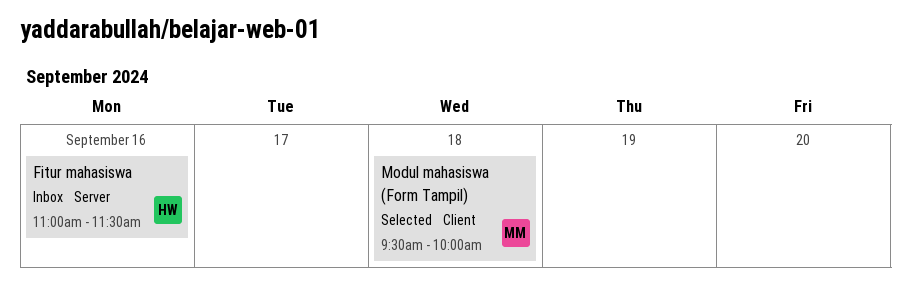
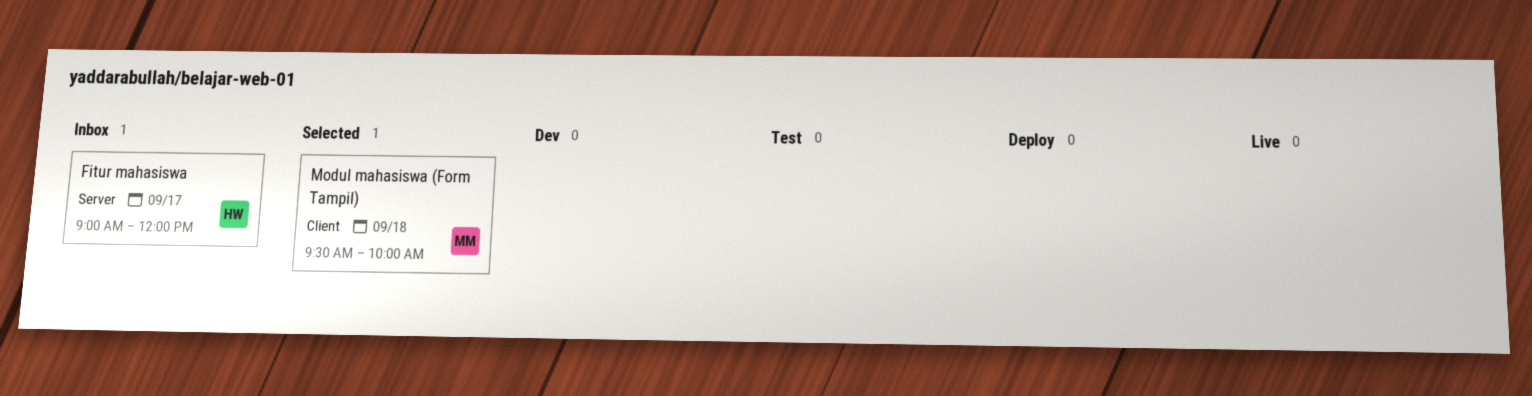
Fitur mahasiswa, day: Sep 16 -> Sep 17
Fitur mahasiswa, begins: 11:00 -> 09:00
Fitur mahasiswa, ends: 11:30 -> 12:00

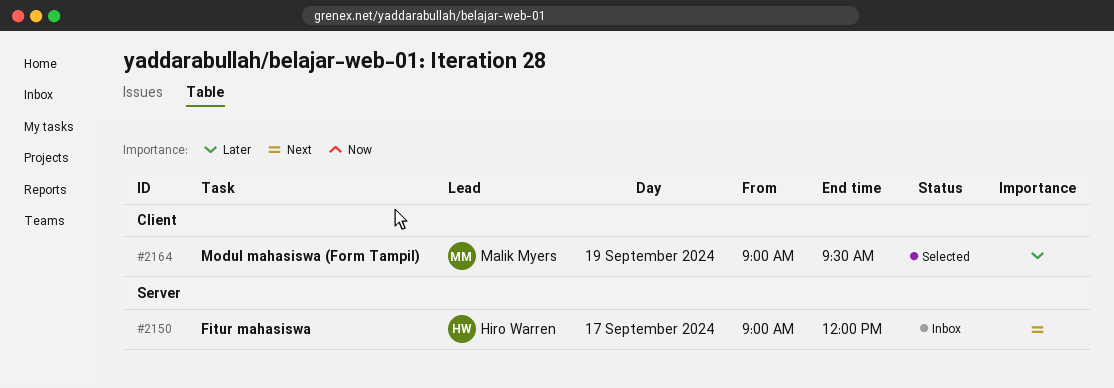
Modul mahasiswa (Form Tampil), day: Sep 18 -> Sep 19
Modul mahasiswa (Form Tampil), begins: 09:30 -> 09:00
Modul mahasiswa (Form Tampil), ends: 10:00 -> 09:30

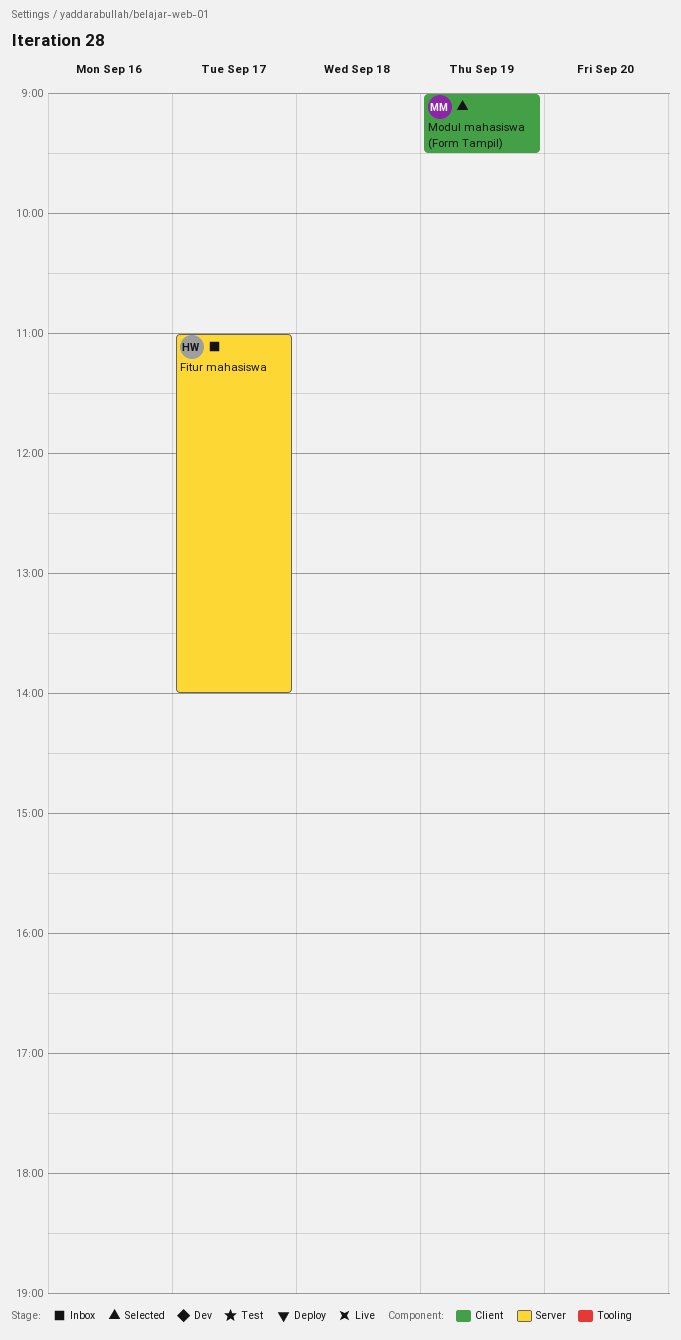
Fitur mahasiswa, begins: 09:00 -> 11:00
Fitur mahasiswa, ends: 12:00 -> 14:00

